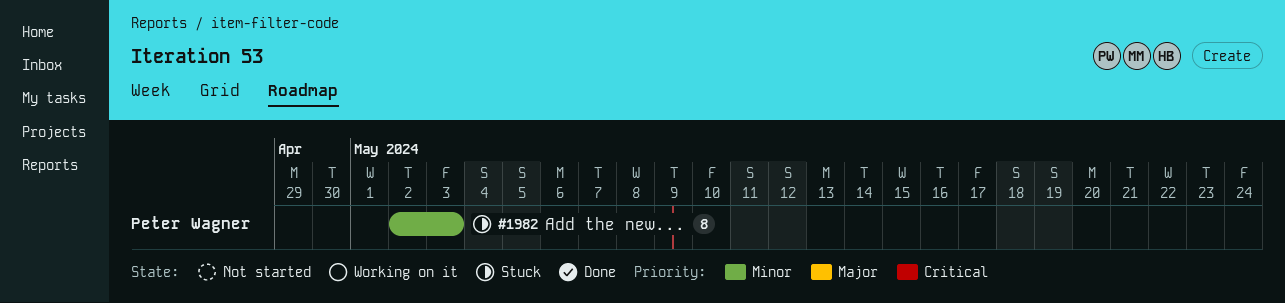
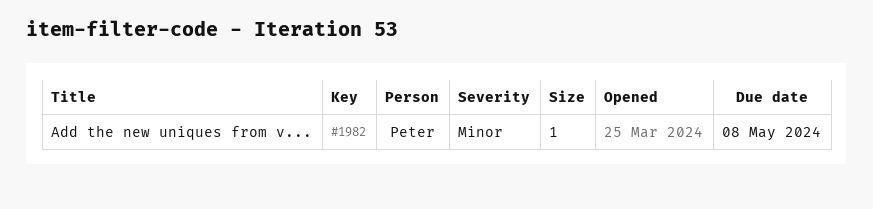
#1982, estimate: 8 -> 1
#1982, due: May 3 -> May 8

